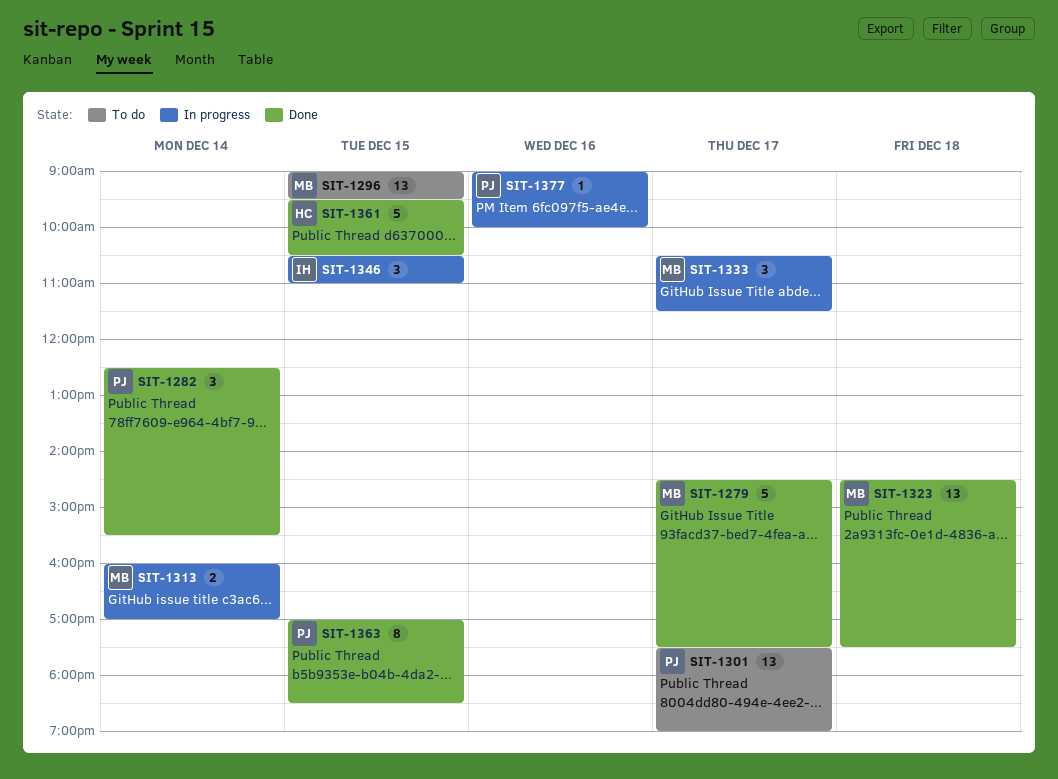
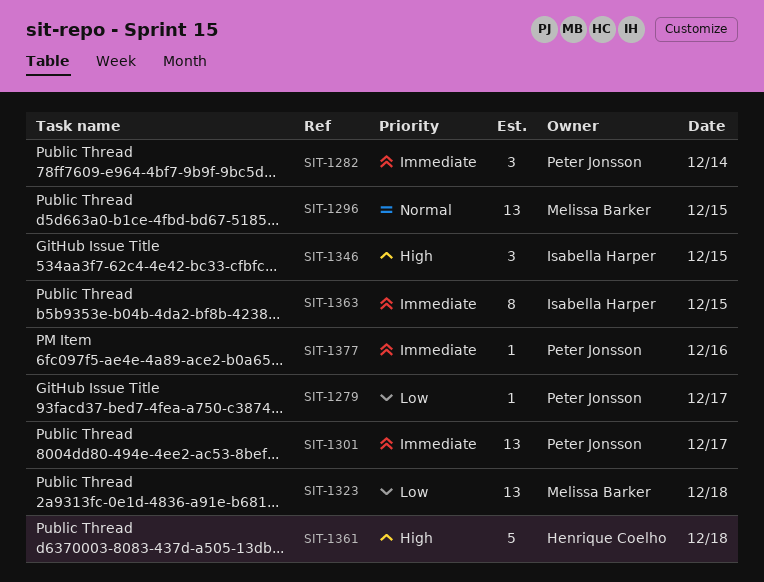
SIT-1279, owner: Melissa Barker -> Peter Jonsson
SIT-1279, estimate: 5 -> 1
SIT-1313: present -> none
SIT-1333: present -> none
SIT-1361, day: Dec 15 -> Dec 18
SIT-1363, owner: Peter Jonsson -> Isabella Harper

